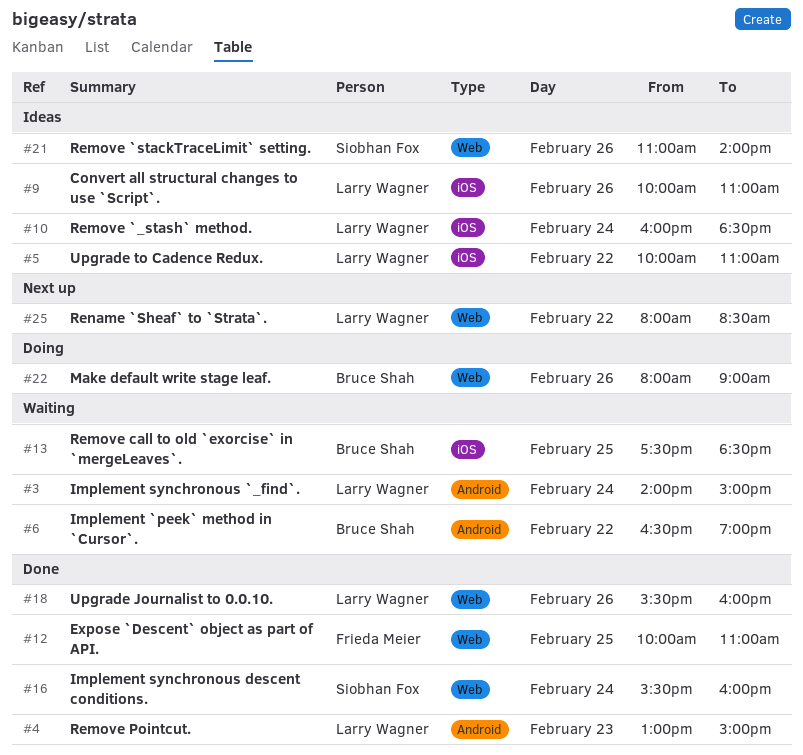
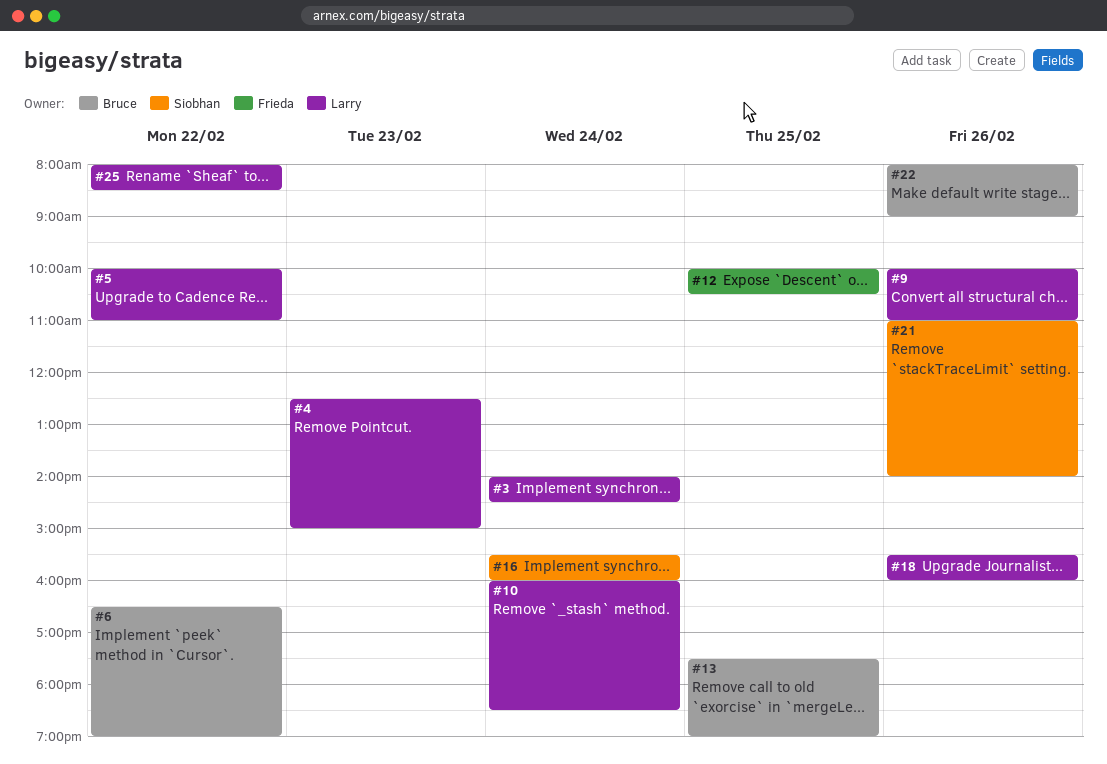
#3, ends: 15:00 -> 14:30
#4, begins: 13:00 -> 12:30
#12, ends: 11:00 -> 10:30
#13, ends: 18:30 -> 19:00

